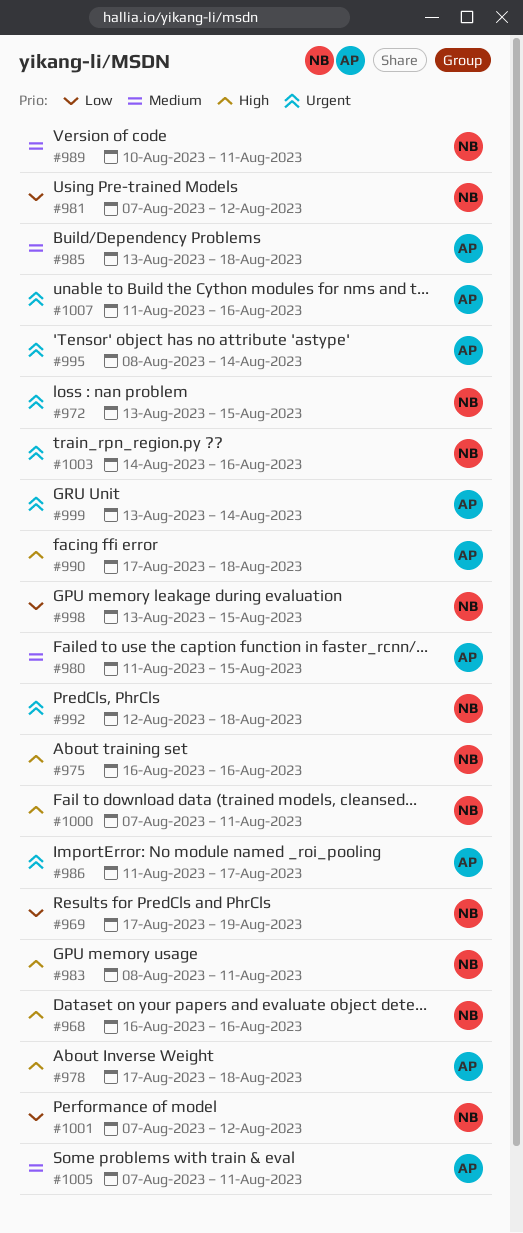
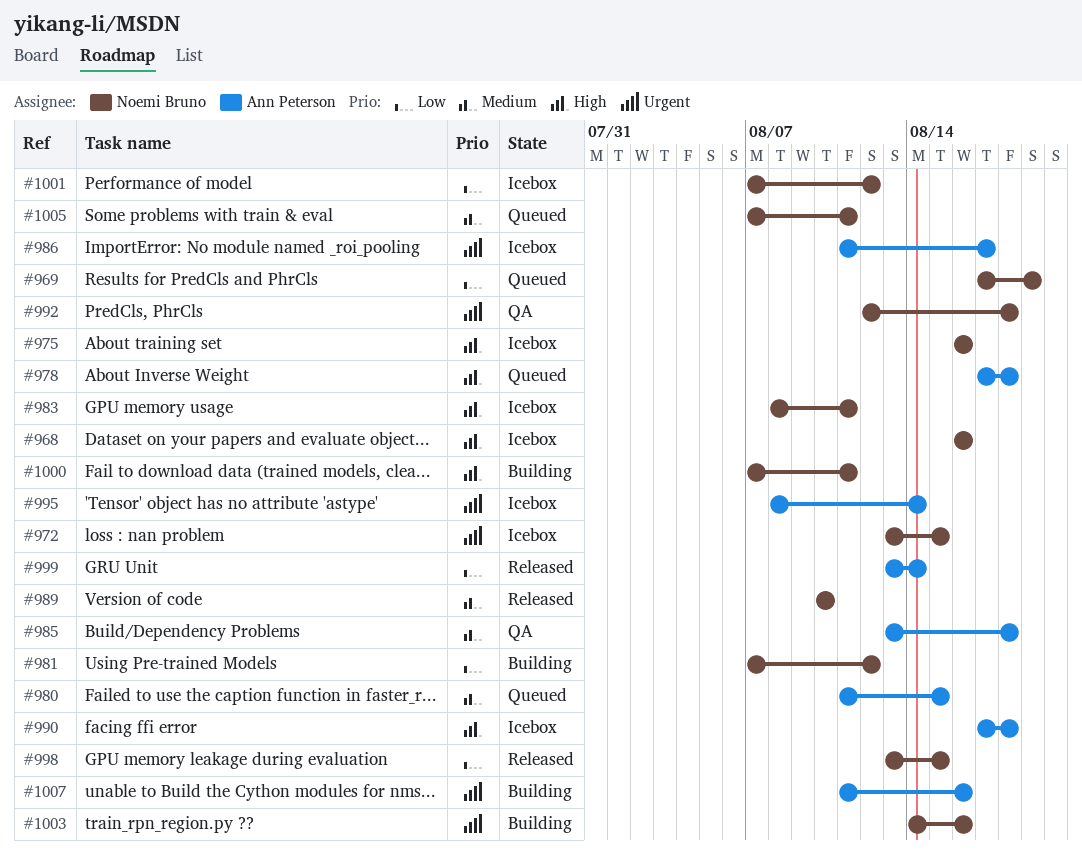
#989, due: Aug 11 -> Aug 10
#999, priority: Urgent -> Low
#1005, owner: Ann Peterson -> Noemi Bruno

